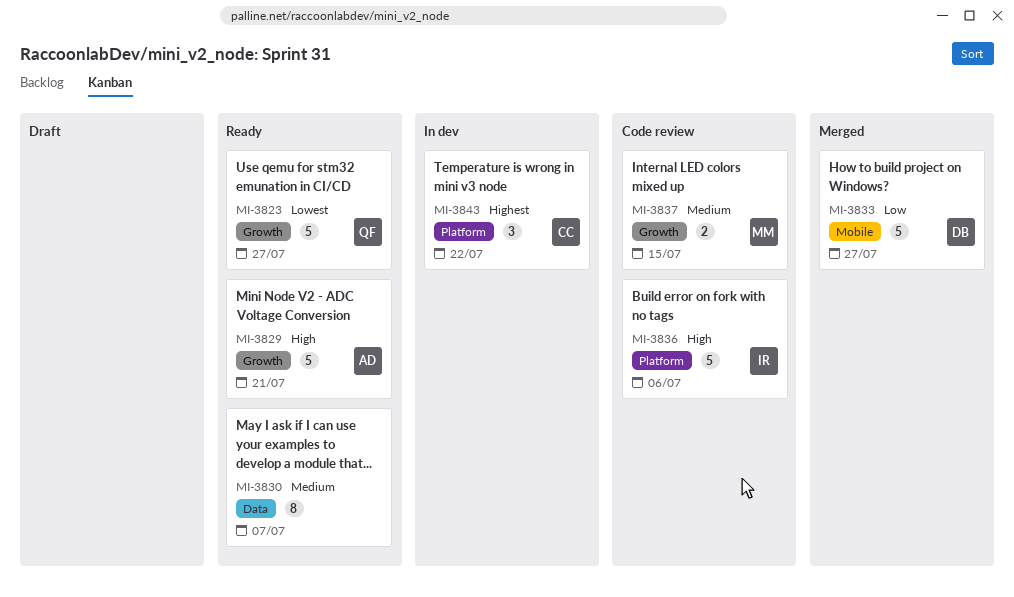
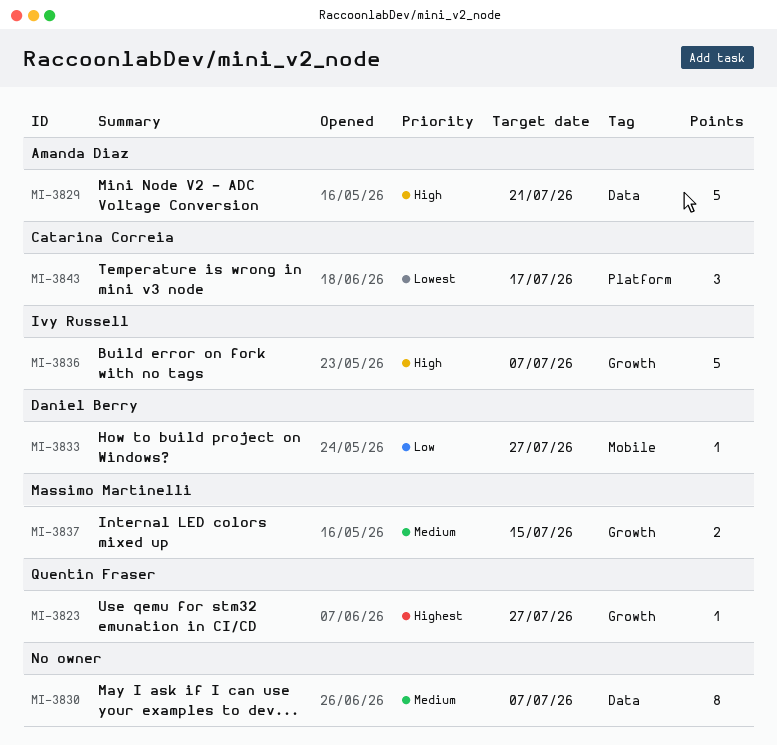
MI-3823, priority: Lowest -> Highest
MI-3823, estimate: 5 -> 1
MI-3829, label: Growth -> Data
MI-3833, estimate: 5 -> 1
MI-3836, label: Platform -> Growth
MI-3836, due: Jul 6 -> Jul 7
MI-3843, priority: Highest -> Lowest
MI-3843, due: Jul 22 -> Jul 17

